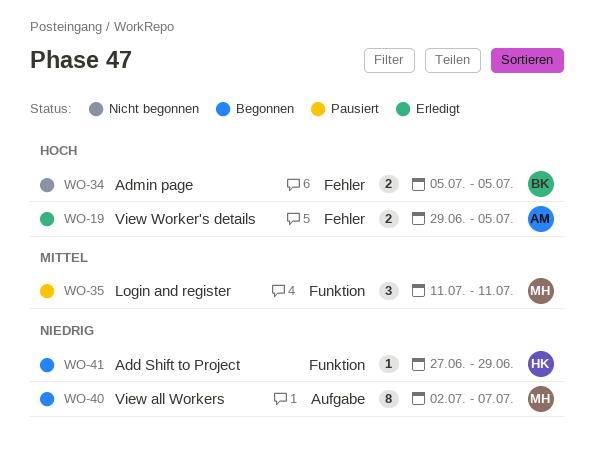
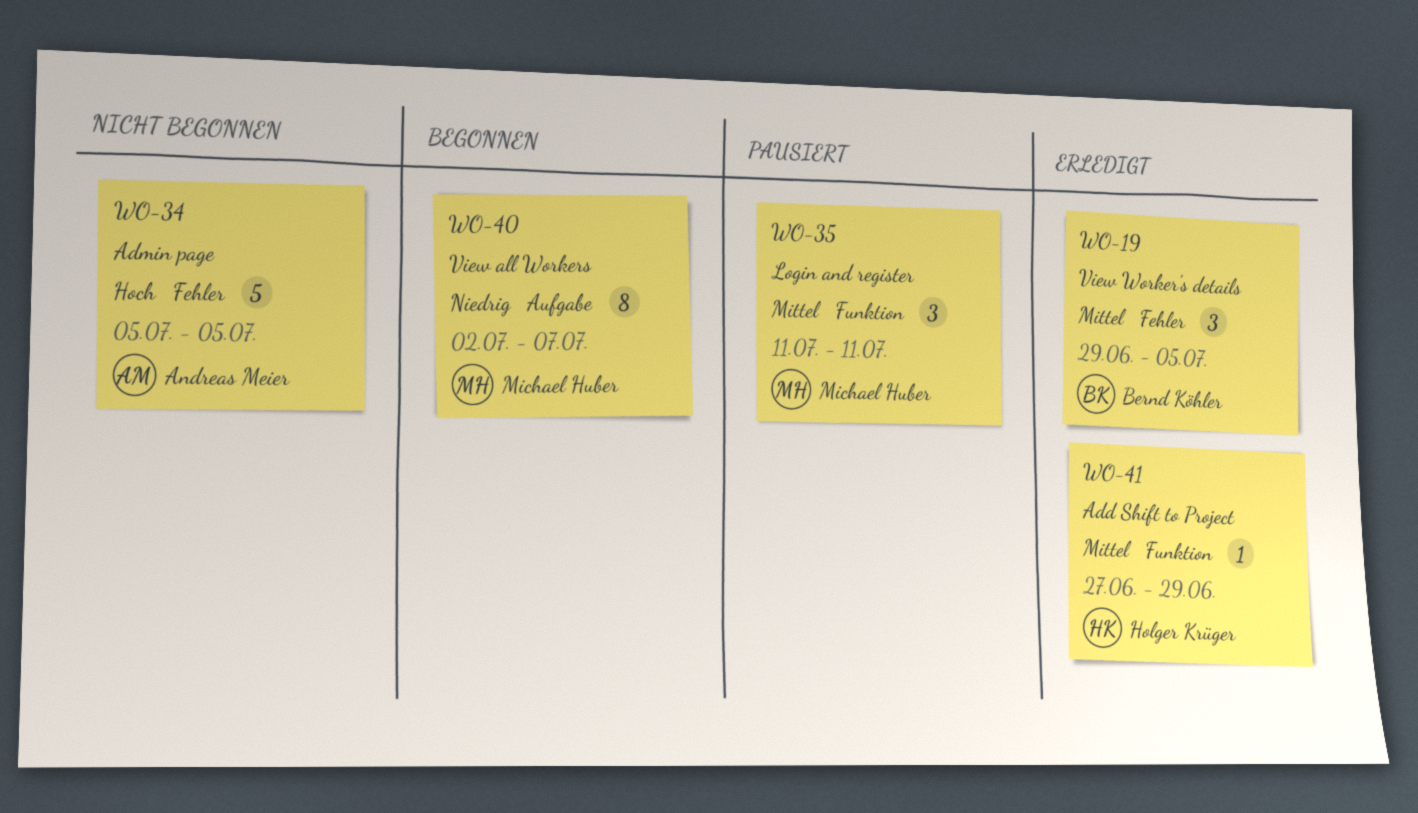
WO-19, owner: Andreas Meier -> Bernd Köhler
WO-19, priority: Hoch -> Mittel
WO-19, estimate: 2 -> 3
WO-34, owner: Bernd Köhler -> Andreas Meier
WO-34, estimate: 2 -> 5
WO-41, status: Begonnen -> Erledigt
WO-41, priority: Niedrig -> Mittel

